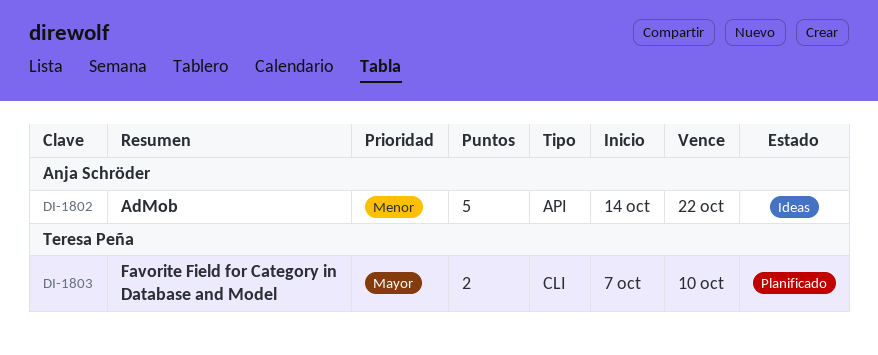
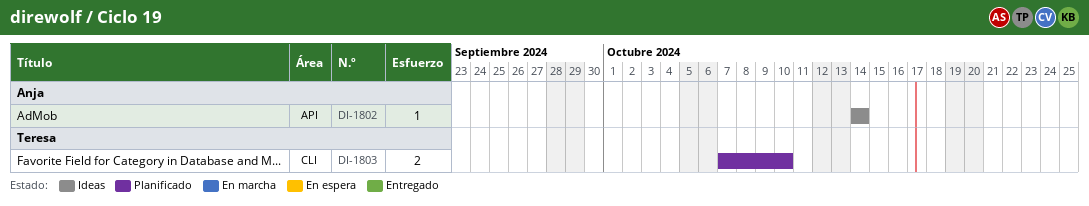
DI-1802, estimate: 5 -> 1
DI-1802, due: Oct 22 -> Oct 14

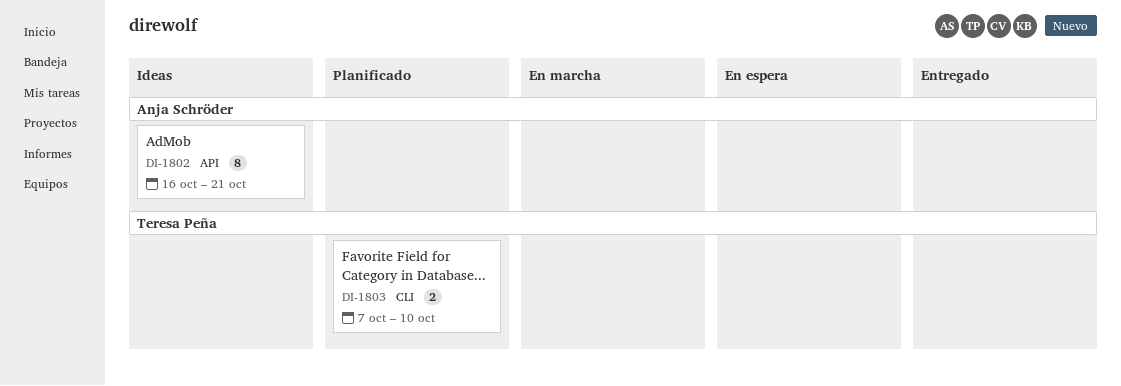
DI-1802, estimate: 1 -> 8
DI-1802, start: Oct 14 -> Oct 16
DI-1802, due: Oct 14 -> Oct 21

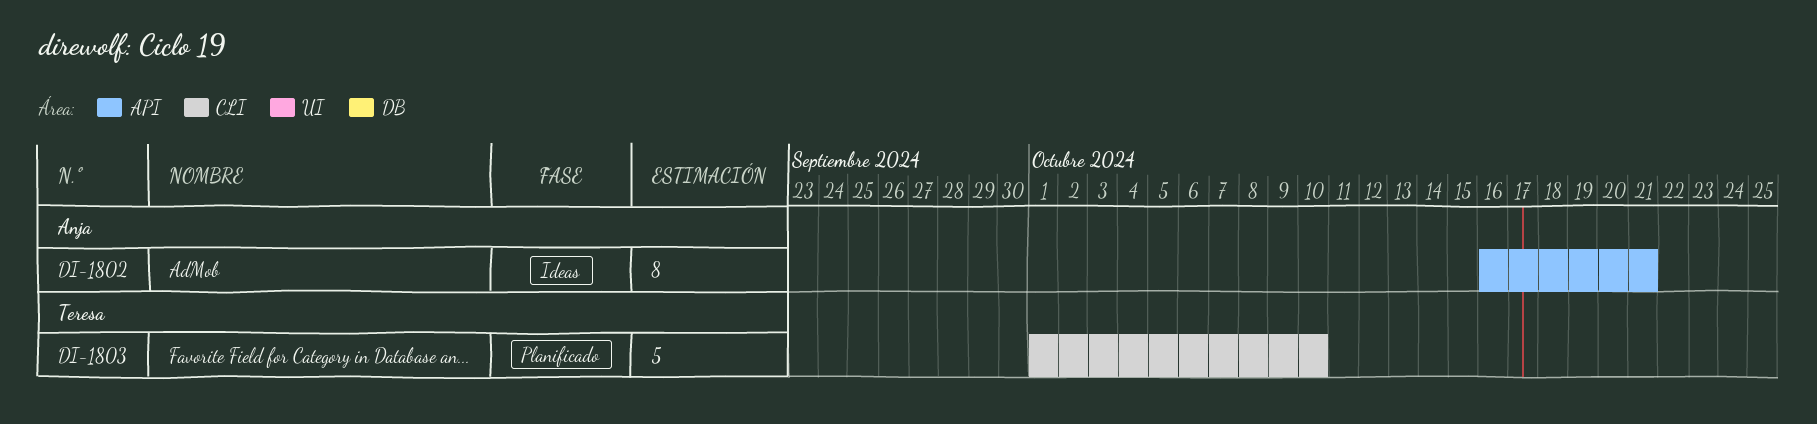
DI-1803, estimate: 2 -> 5
DI-1803, start: Oct 7 -> Oct 1

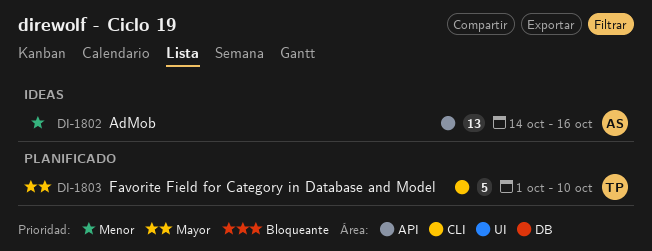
DI-1802, estimate: 8 -> 13
DI-1802, start: Oct 16 -> Oct 14
DI-1802, due: Oct 21 -> Oct 16

